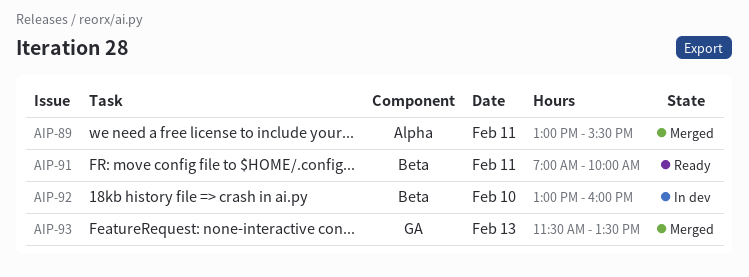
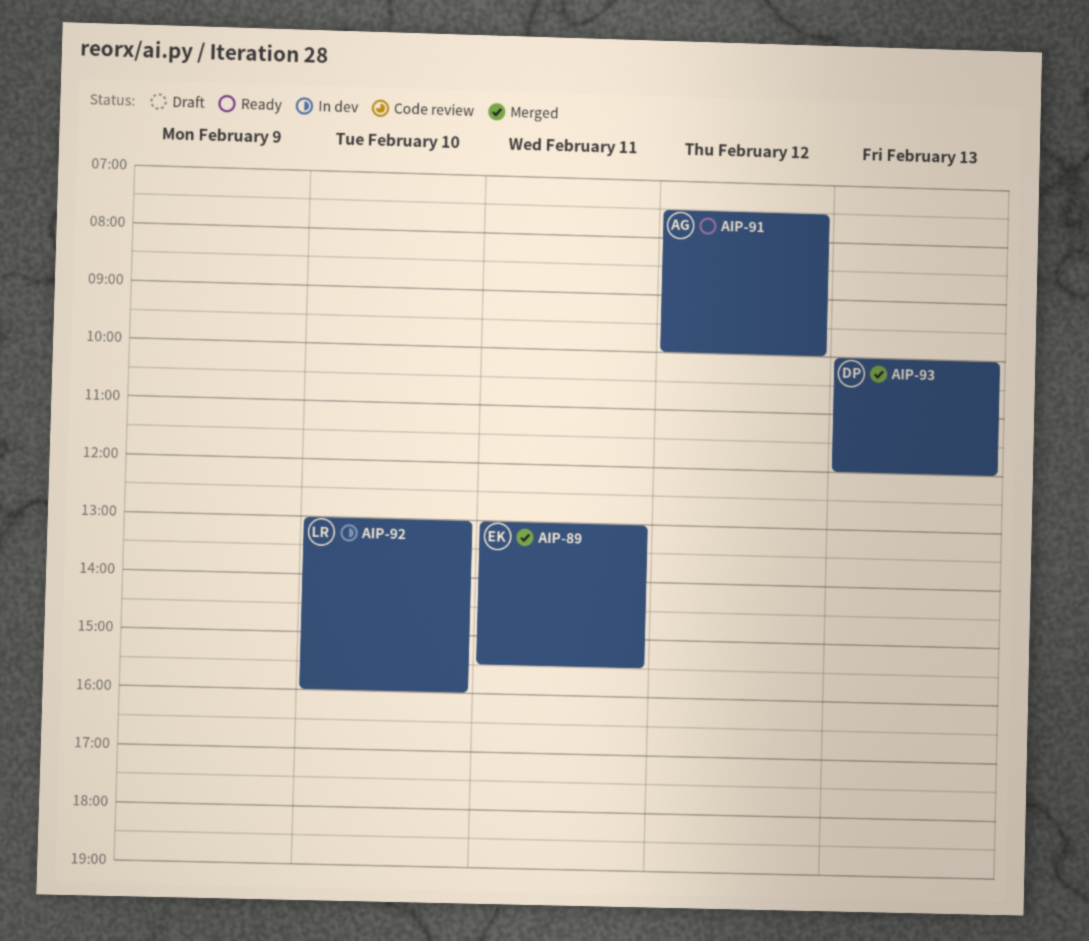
AIP-91, day: Feb 11 -> Feb 12
AIP-91, begins: 07:00 -> 07:30
AIP-93, begins: 11:30 -> 10:00
AIP-93, ends: 13:30 -> 12:00

